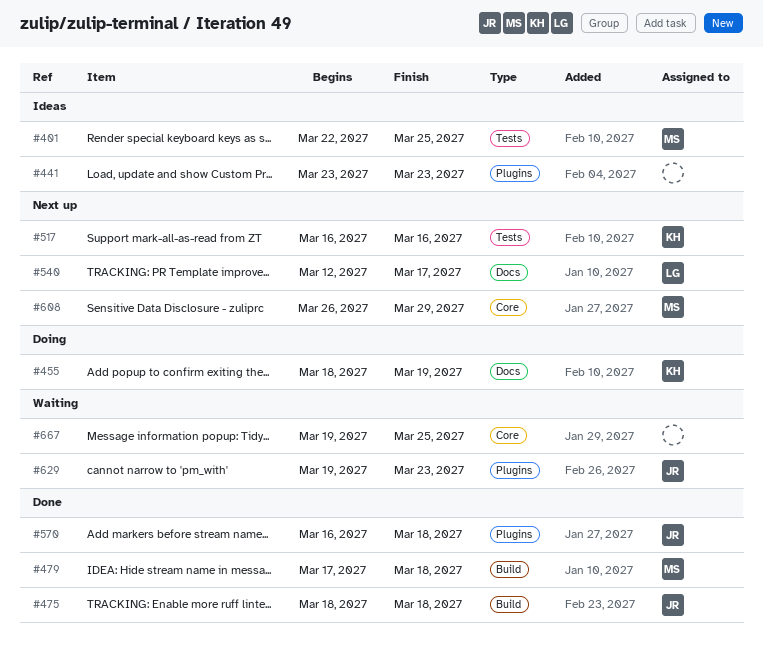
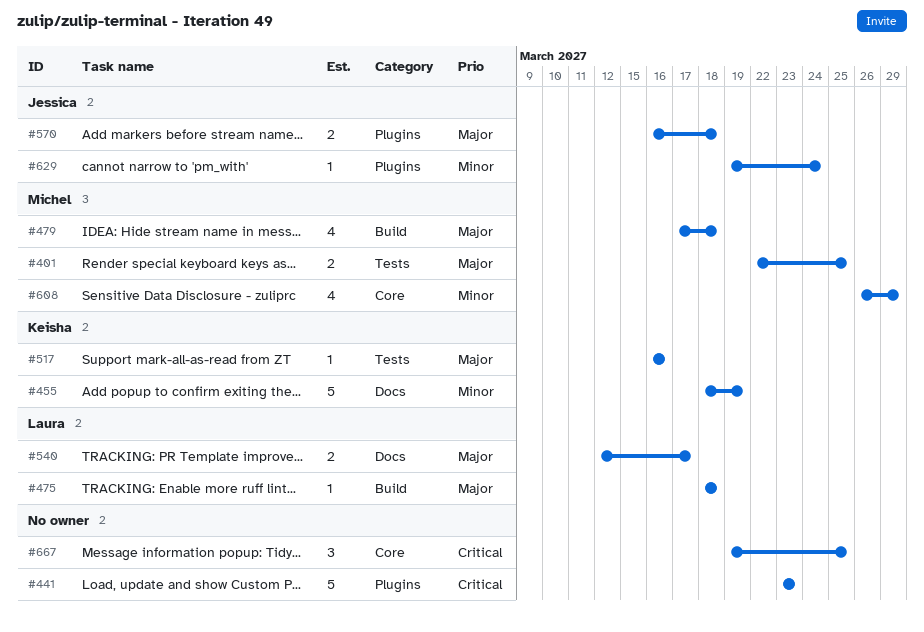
#475, owner: Jessica -> Laura
#629, due: Mar 23 -> Mar 24

